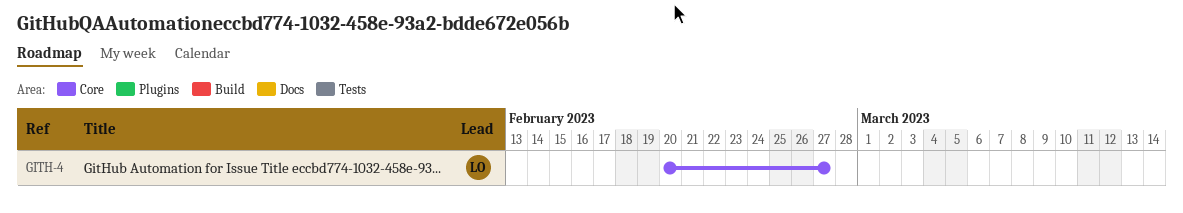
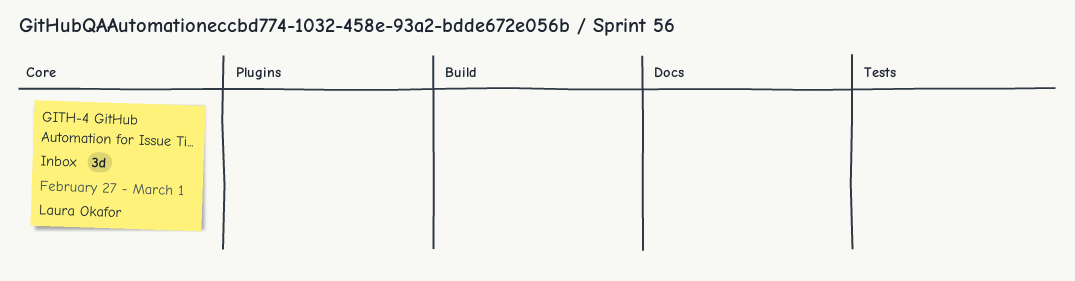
GITH-4, start: Feb 20 -> Feb 27
GITH-4, due: Feb 27 -> Mar 1

